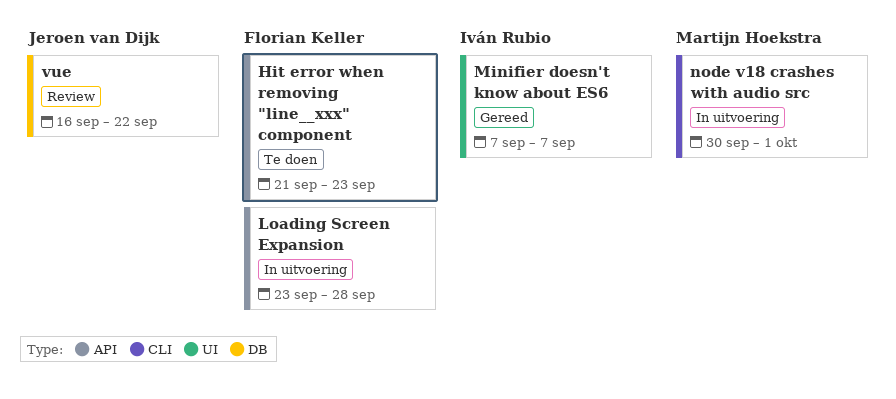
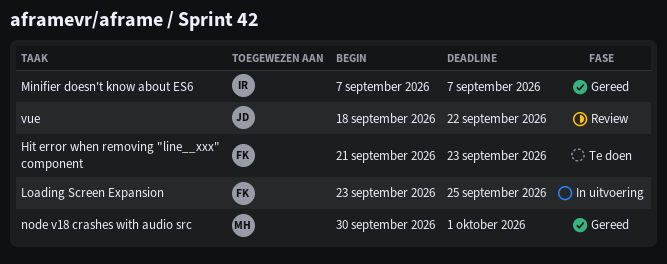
Loading Screen Expansion, due: Sep 28 -> Sep 25
node v18 crashes with audio src, status: In uitvoering -> Gereed
vue, start: Sep 16 -> Sep 18

